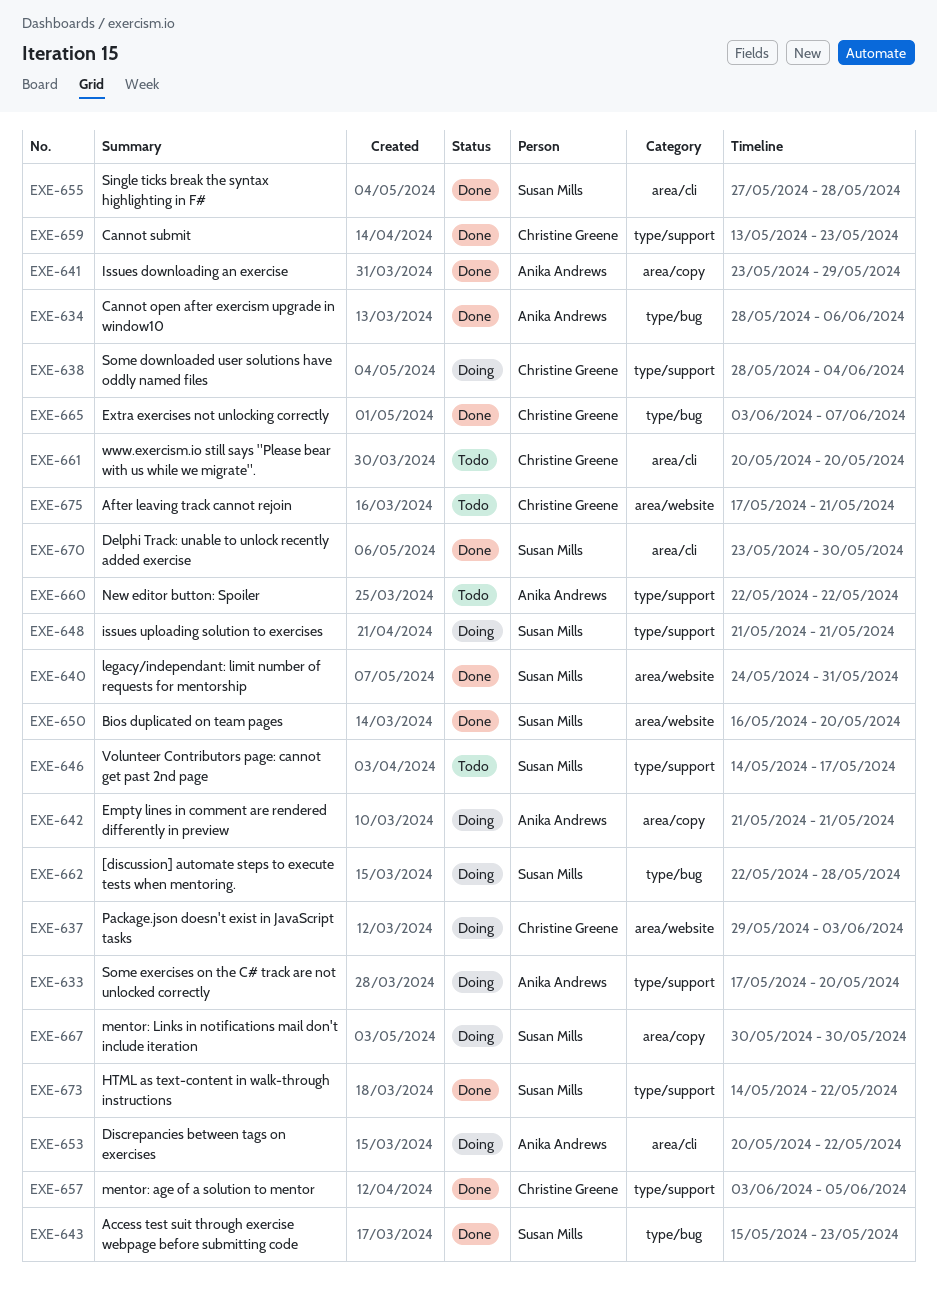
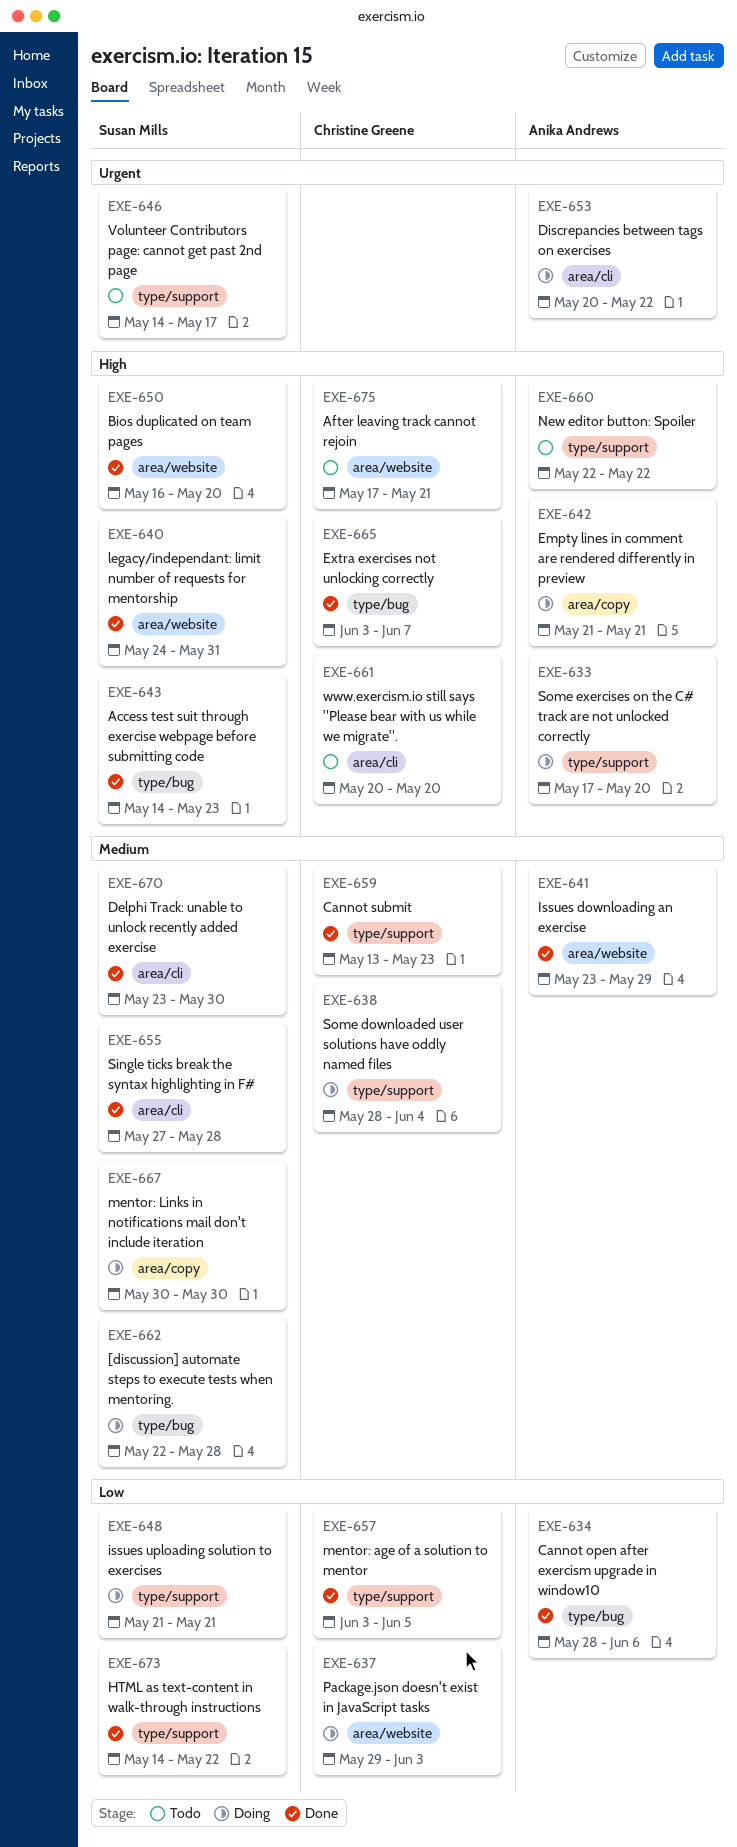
EXE-641, label: area/copy -> area/website
EXE-643, start: May 15 -> May 14

